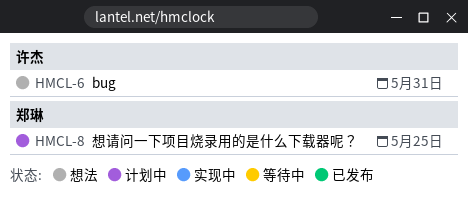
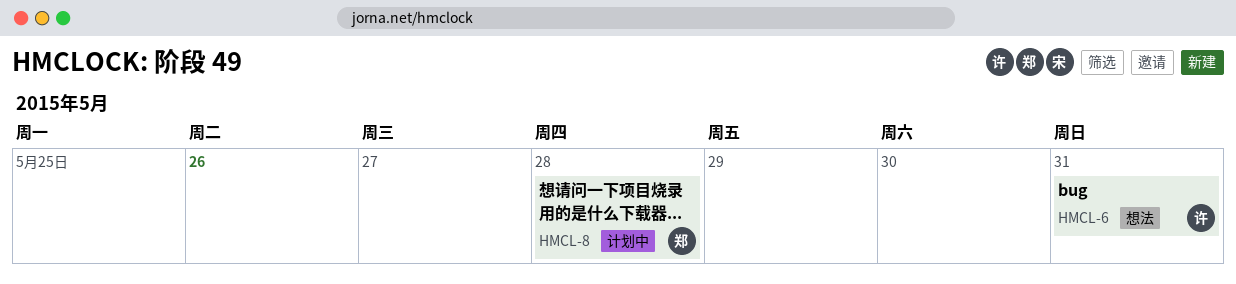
HMCL-8, due: May 25 -> May 28

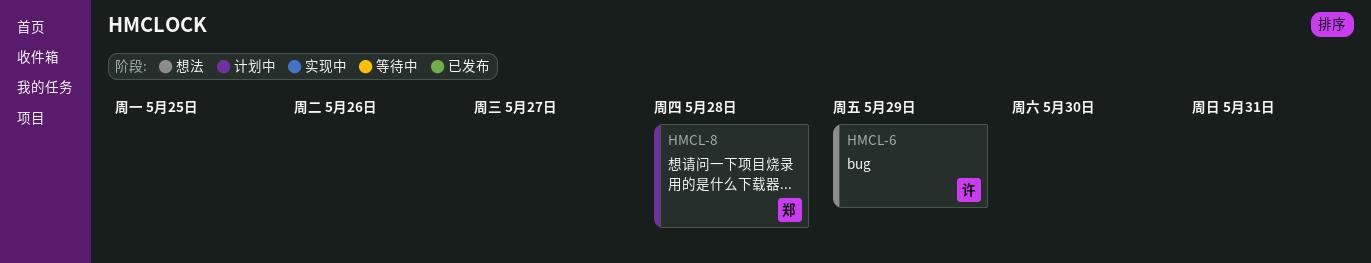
HMCL-6, due: May 31 -> May 29

